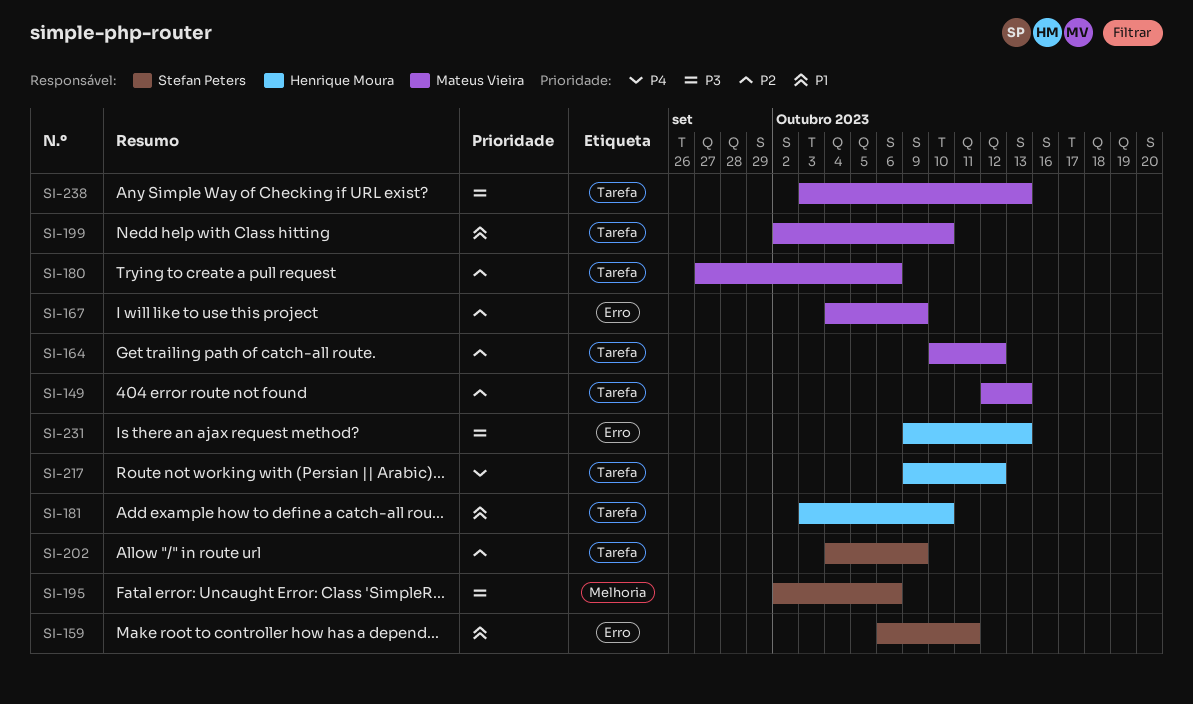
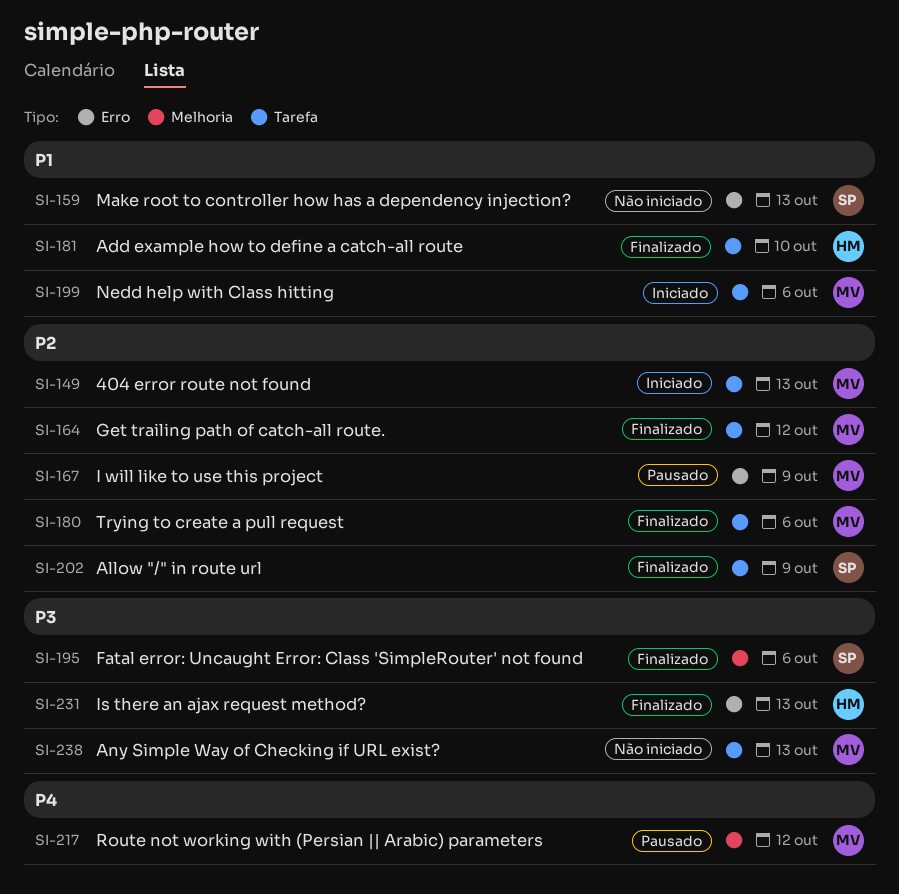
SI-159, due: Oct 11 -> Oct 13
SI-199, due: Oct 10 -> Oct 6
SI-217, owner: Henrique Moura -> Mateus Vieira
SI-217, label: Tarefa -> Melhoria

